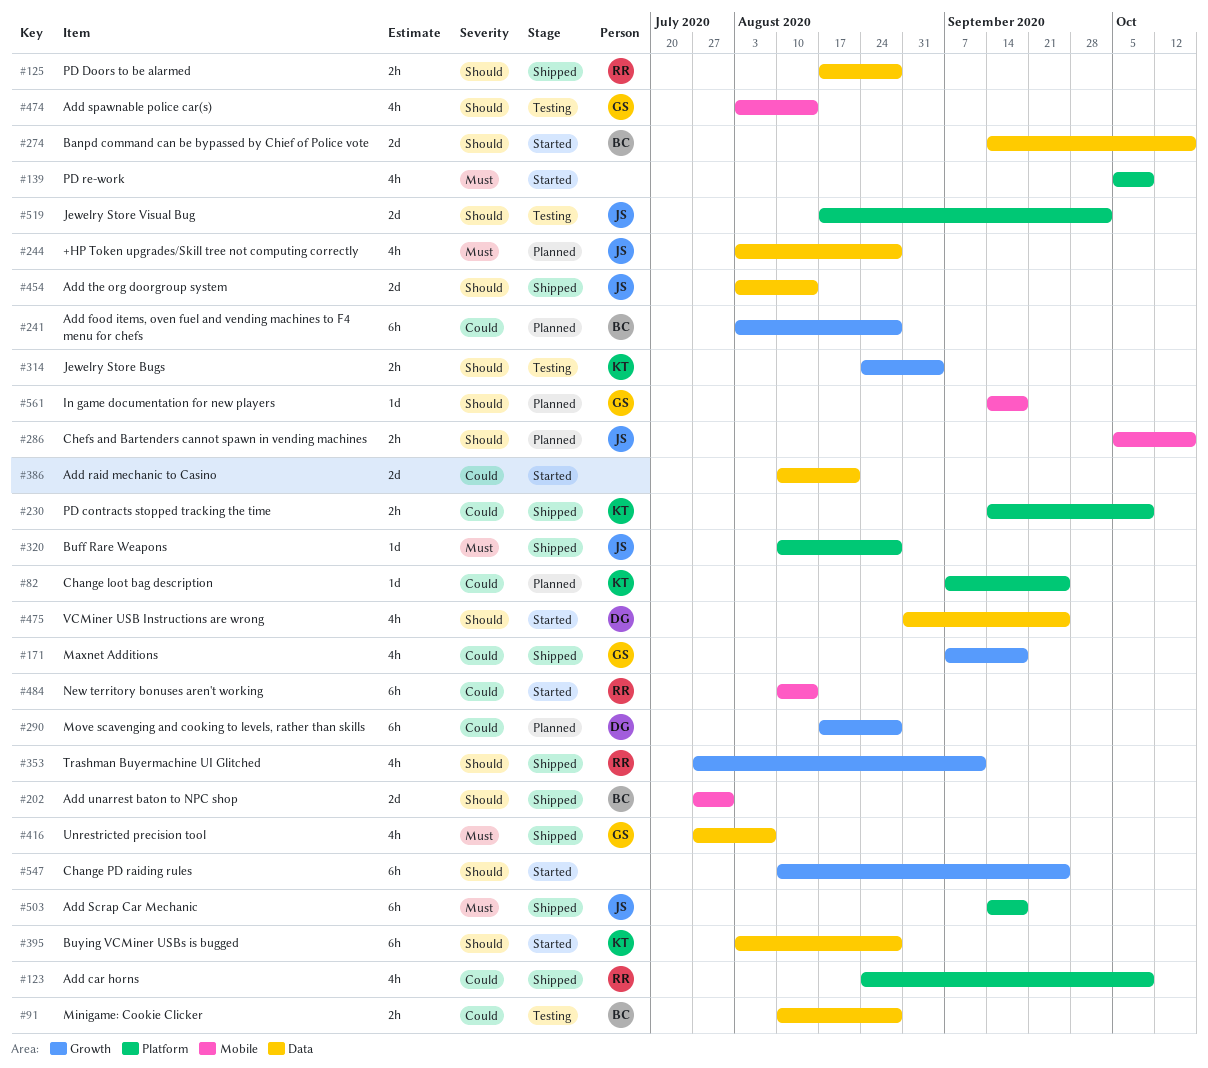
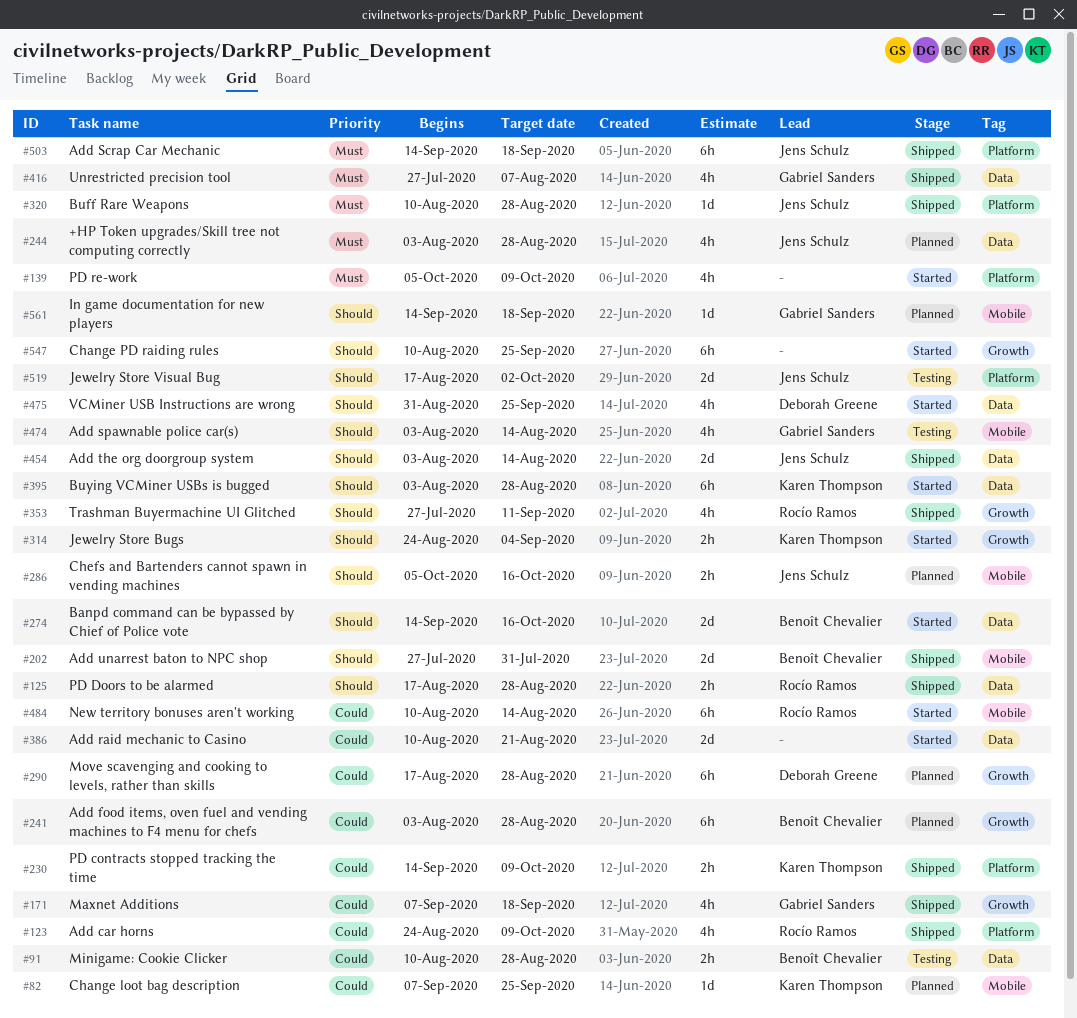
#82, label: Platform -> Mobile
#314, status: Testing -> Started

